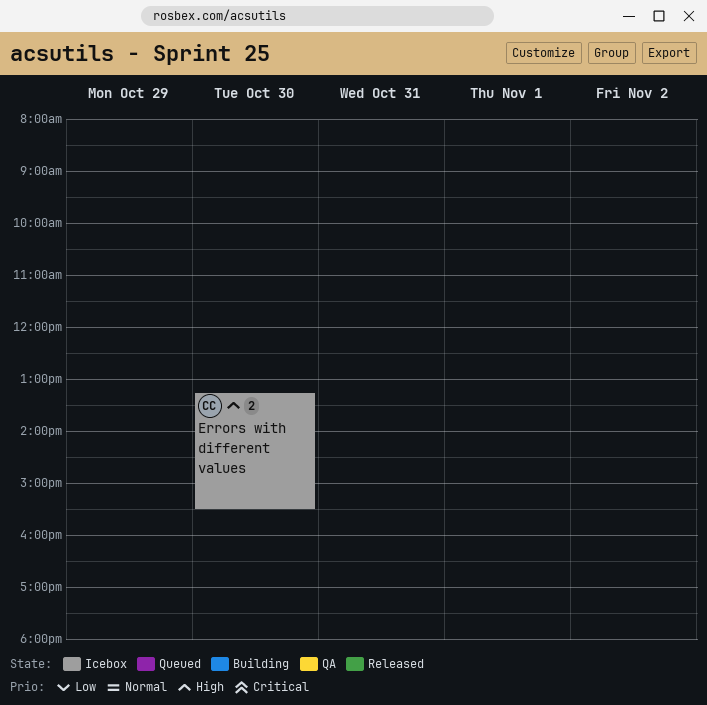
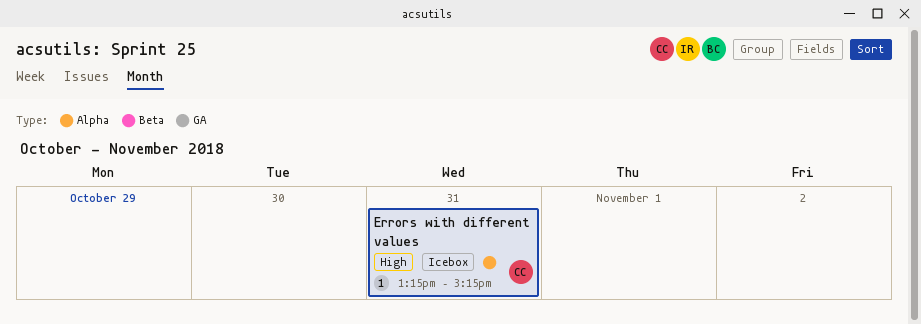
Errors with different values, estimate: 2 -> 1
Errors with different values, day: Oct 30 -> Oct 31
Errors with different values, ends: 15:30 -> 15:15

